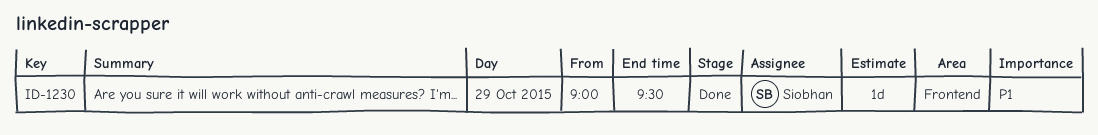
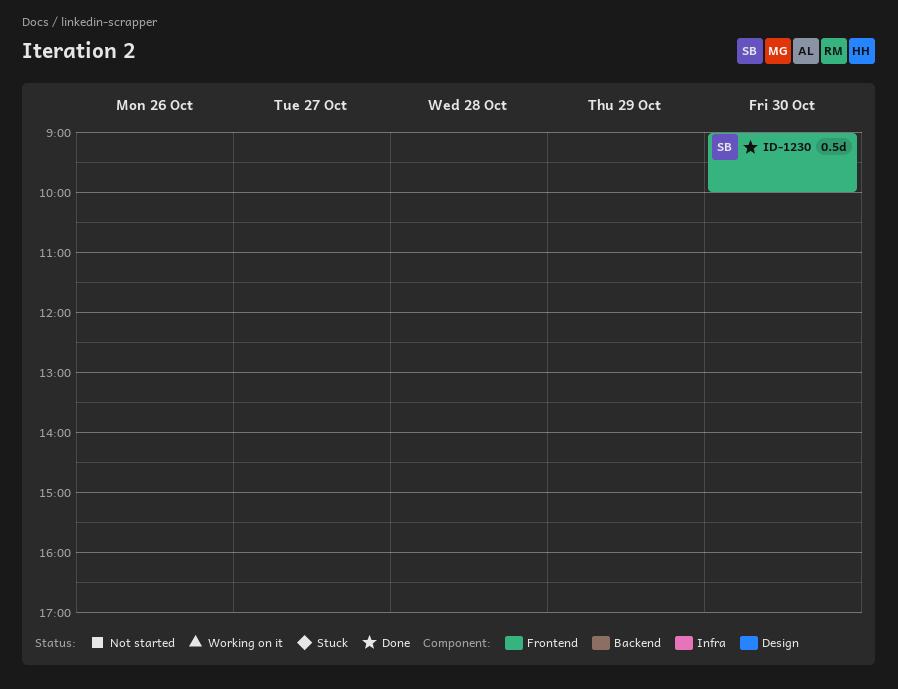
ID-1230, estimate: 1d -> 0.5d
ID-1230, day: Oct 29 -> Oct 30
ID-1230, ends: 09:30 -> 10:00

